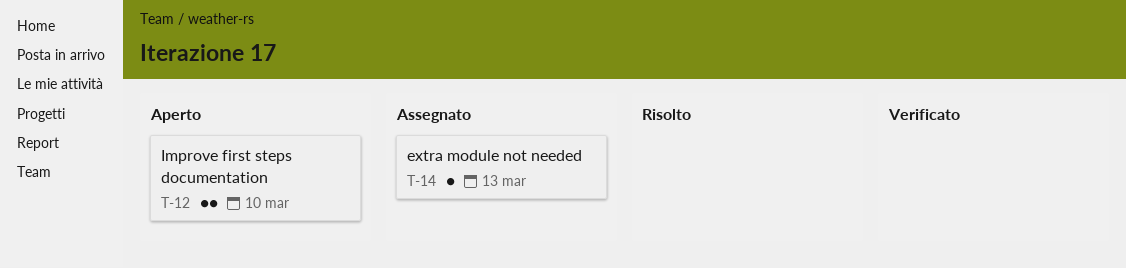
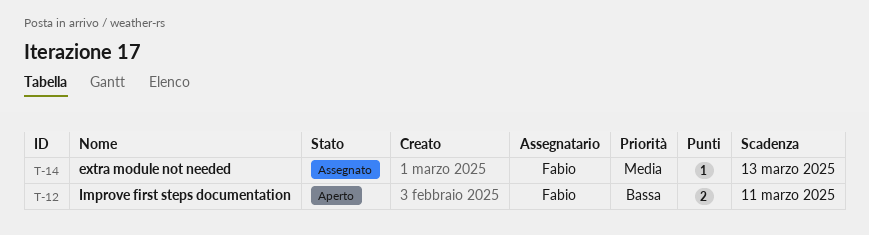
T-12, due: Mar 10 -> Mar 11

